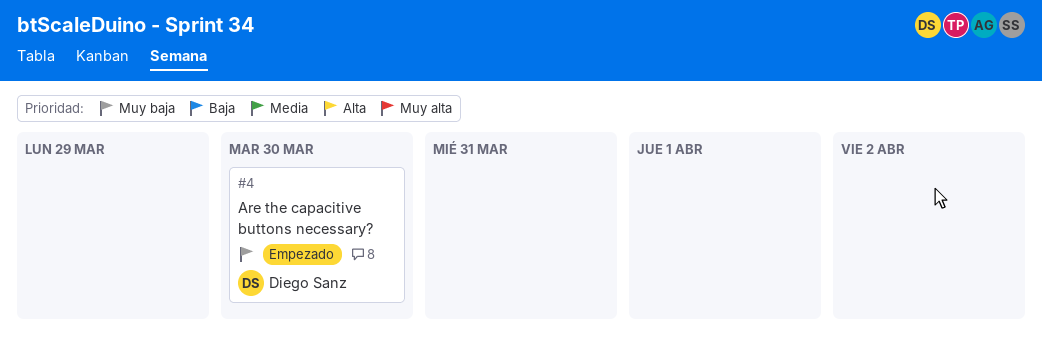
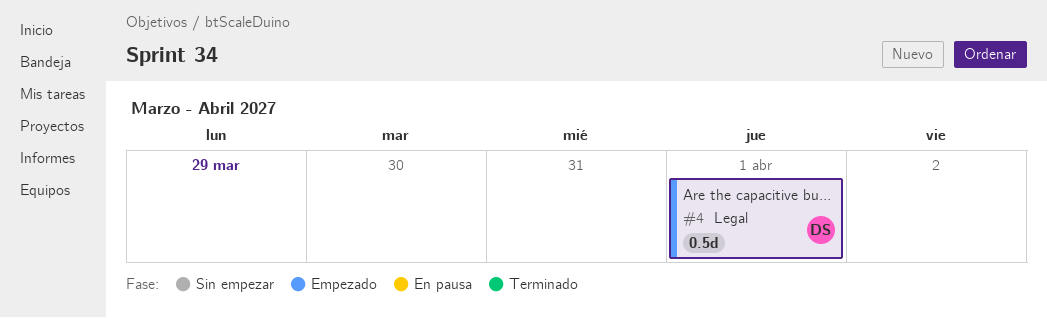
#4, due: Mar 30 -> Apr 1

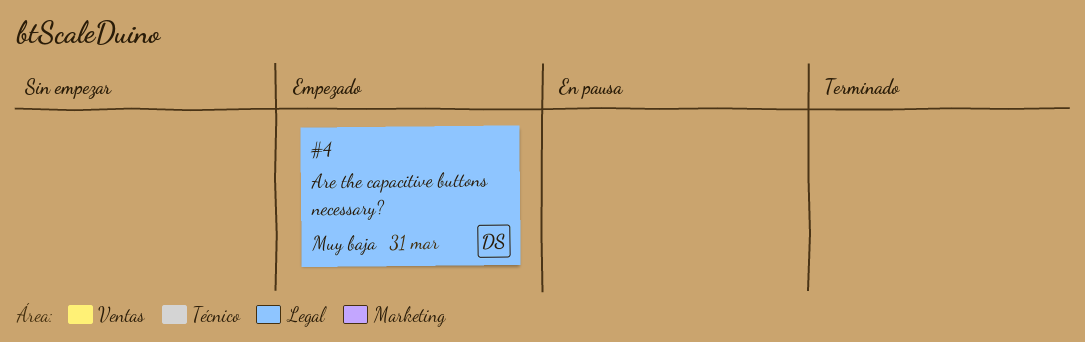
#4, due: Apr 1 -> Mar 31

